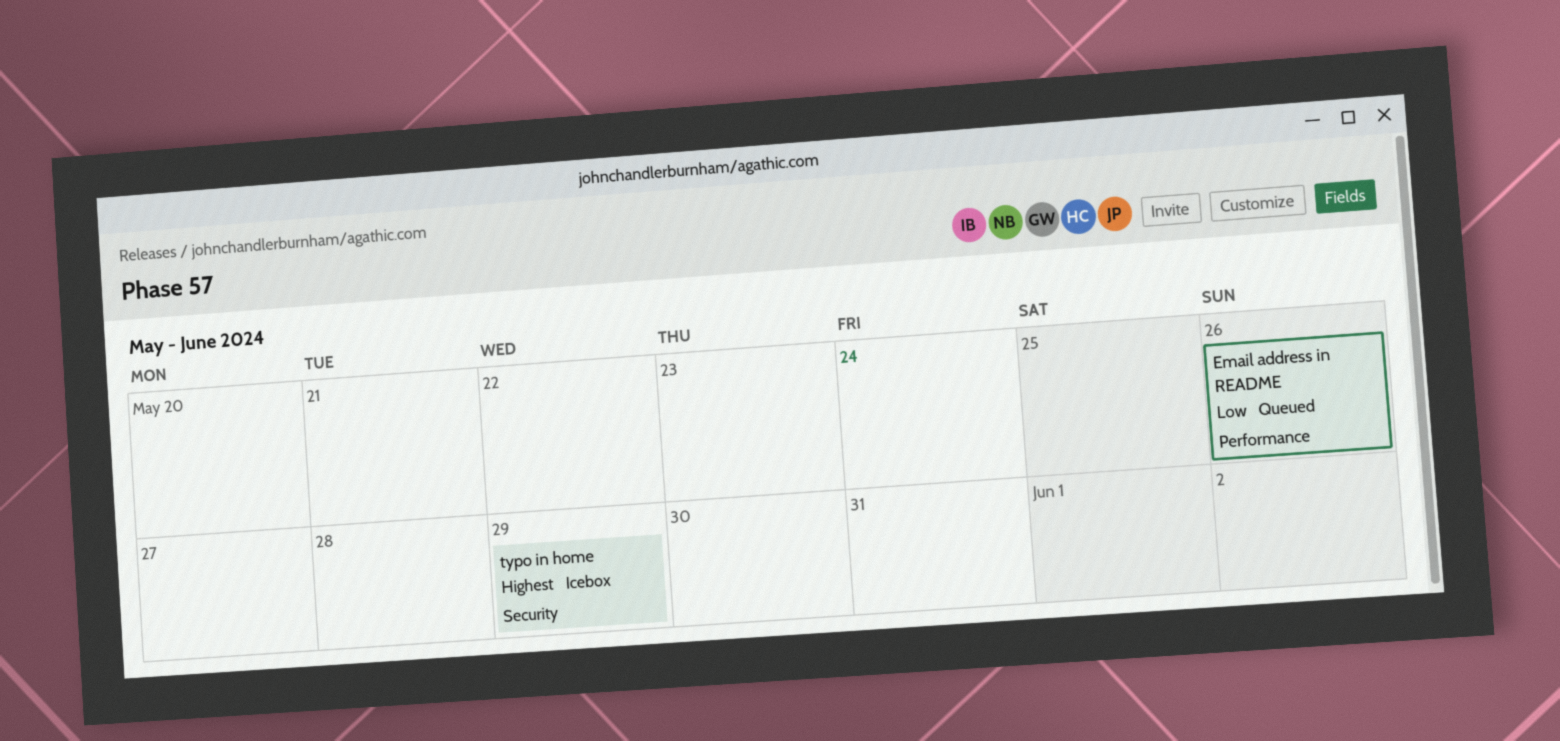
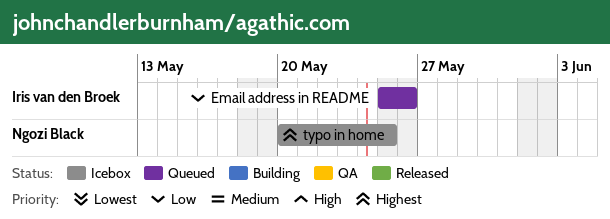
typo in home, due: May 29 -> May 25

